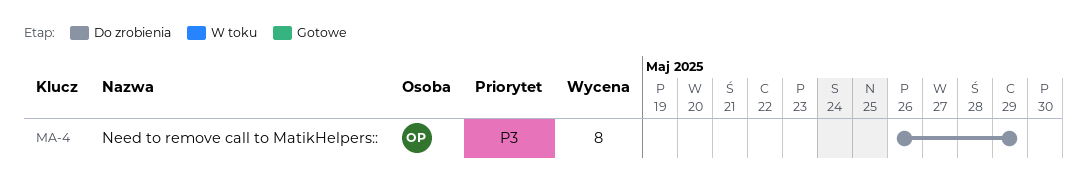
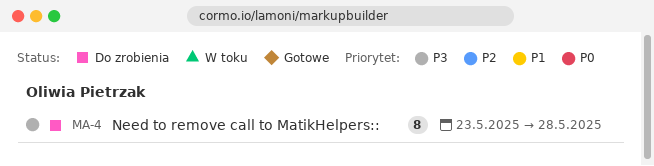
MA-4, start: May 26 -> May 23
MA-4, due: May 29 -> May 28

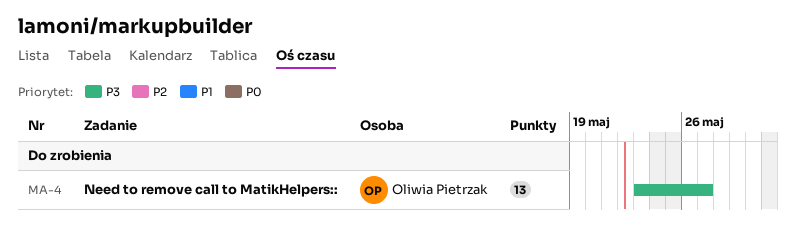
MA-4, estimate: 8 -> 13
MA-4, due: May 28 -> May 27

